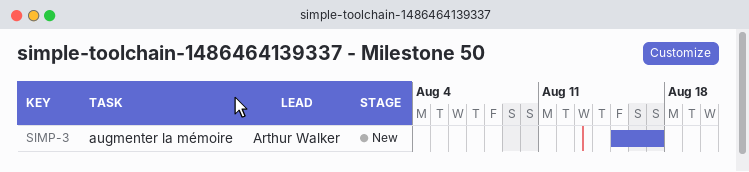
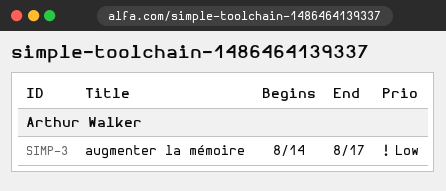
SIMP-3, start: Aug 15 -> Aug 14

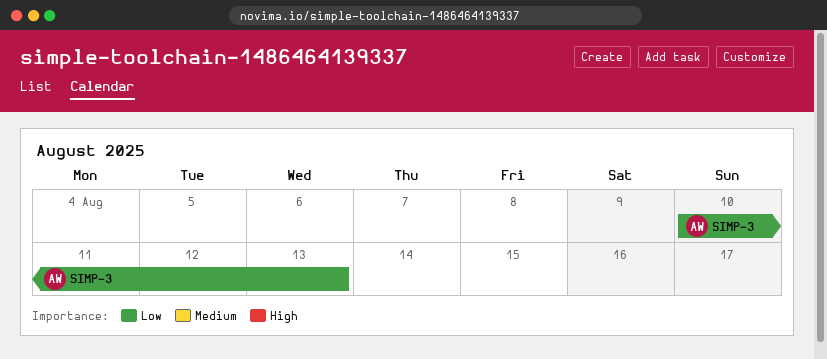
SIMP-3, start: Aug 14 -> Aug 10
SIMP-3, due: Aug 17 -> Aug 13

